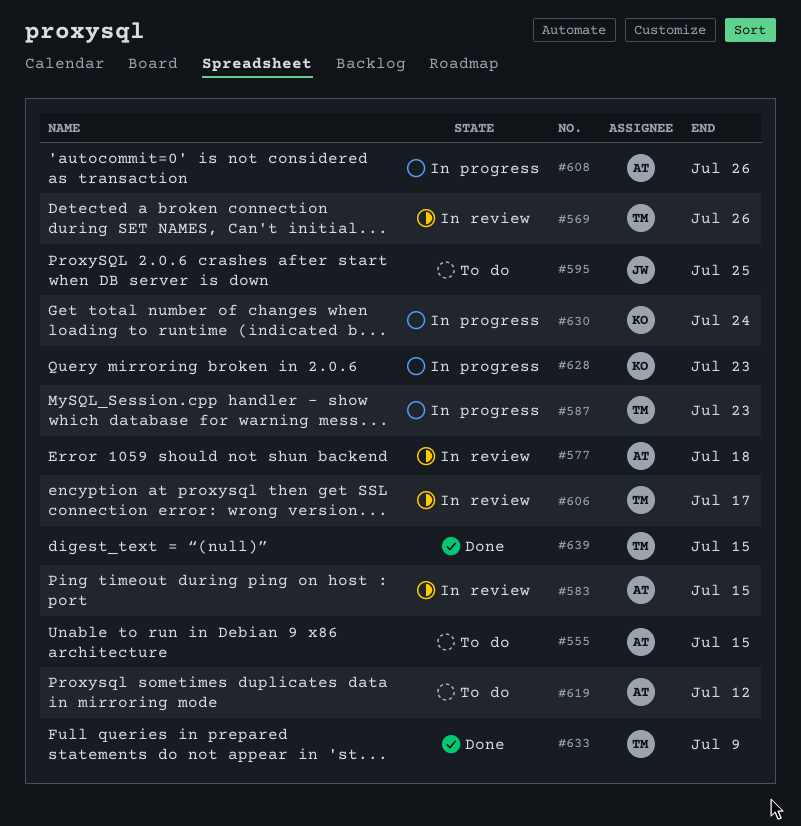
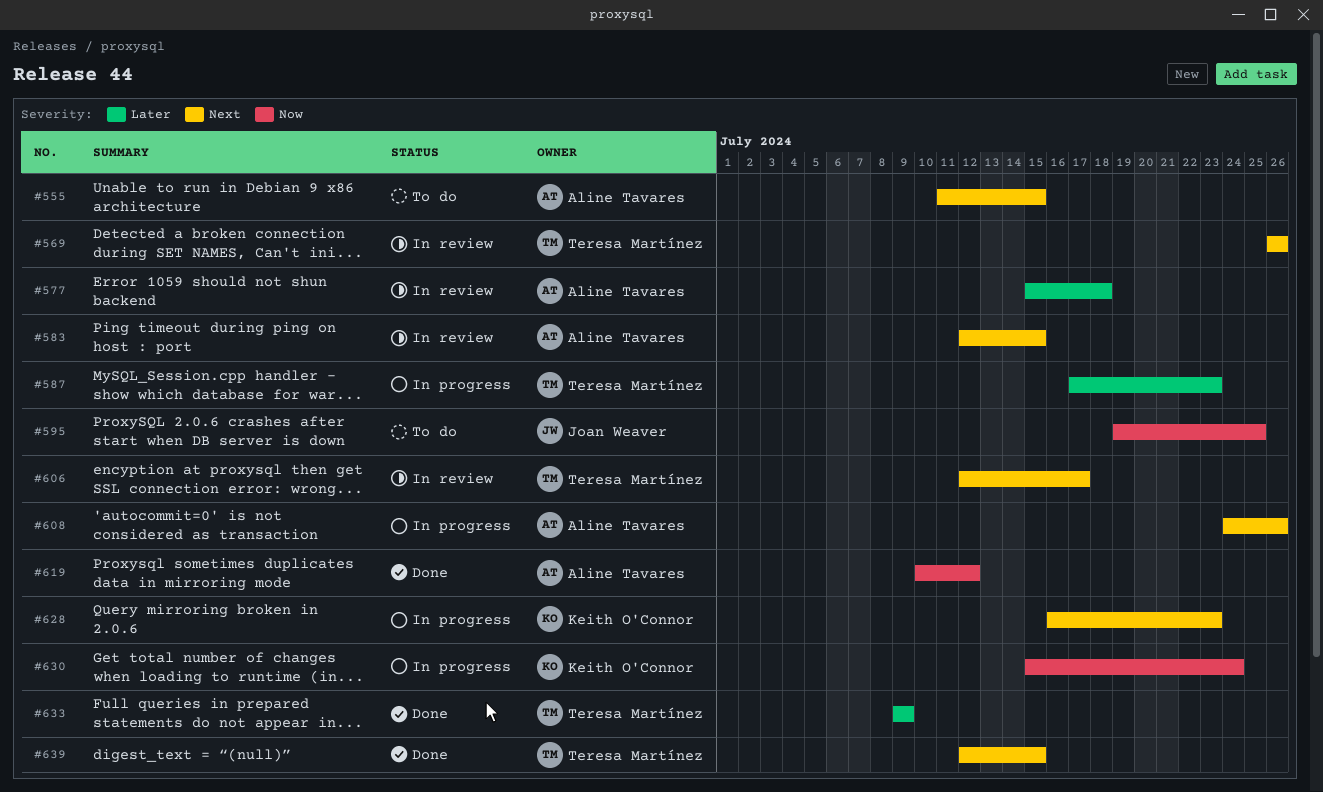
#619, status: To do -> Done

